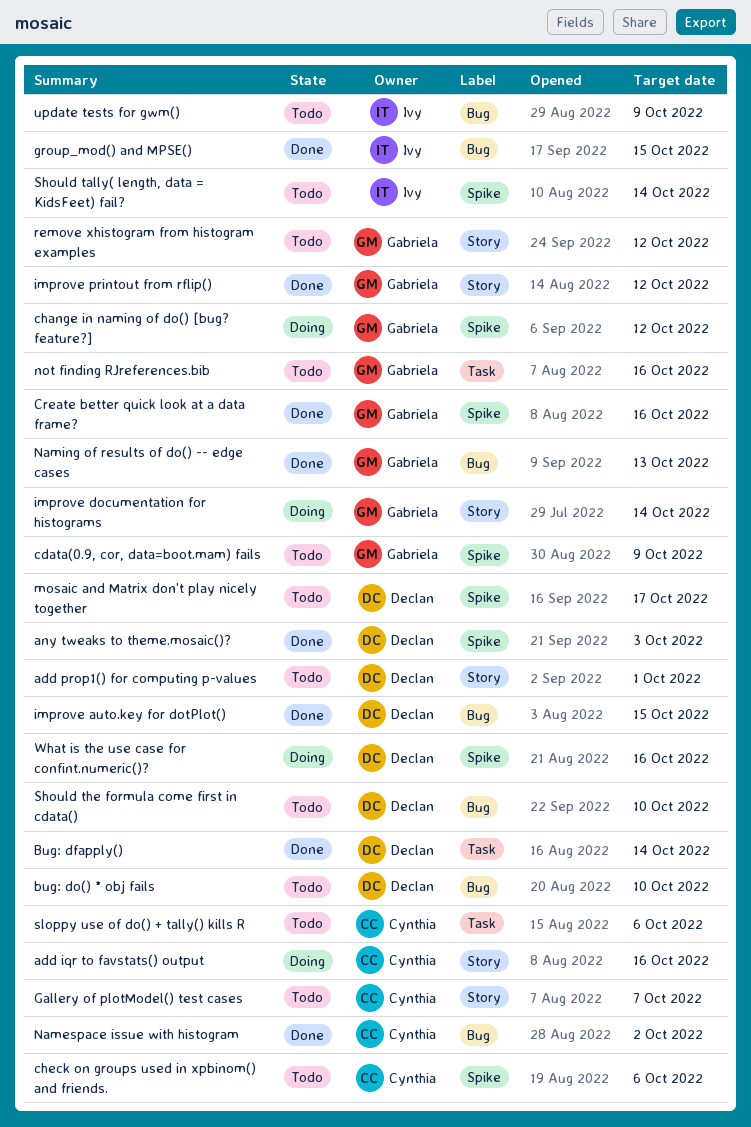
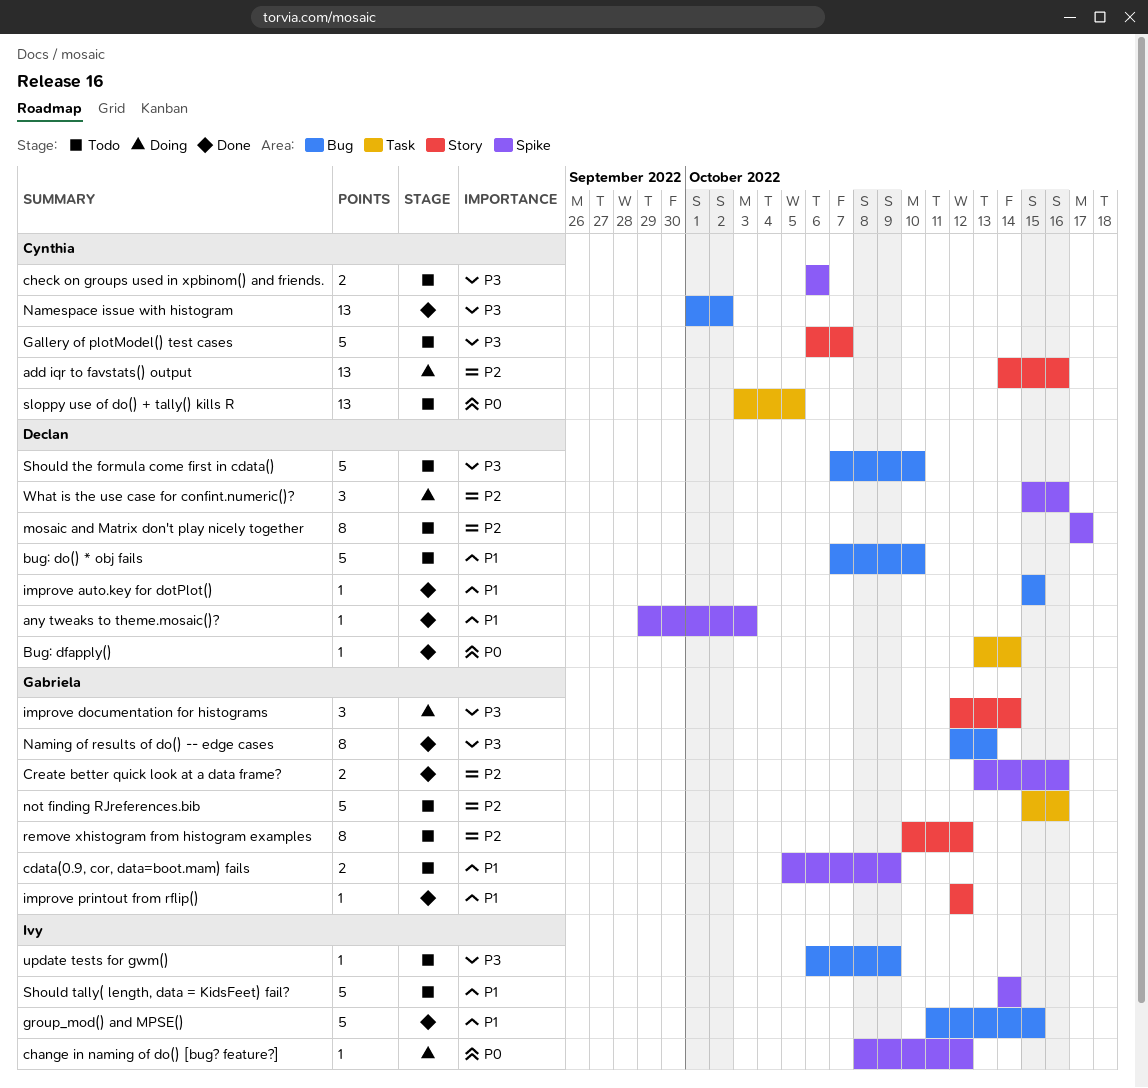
add prop1() for computing p-values: present -> none
change in naming of do() [bug? feature?], owner: Gabriela -> Ivy
sloppy use of do() + tally() kills R, due: Oct 6 -> Oct 5

